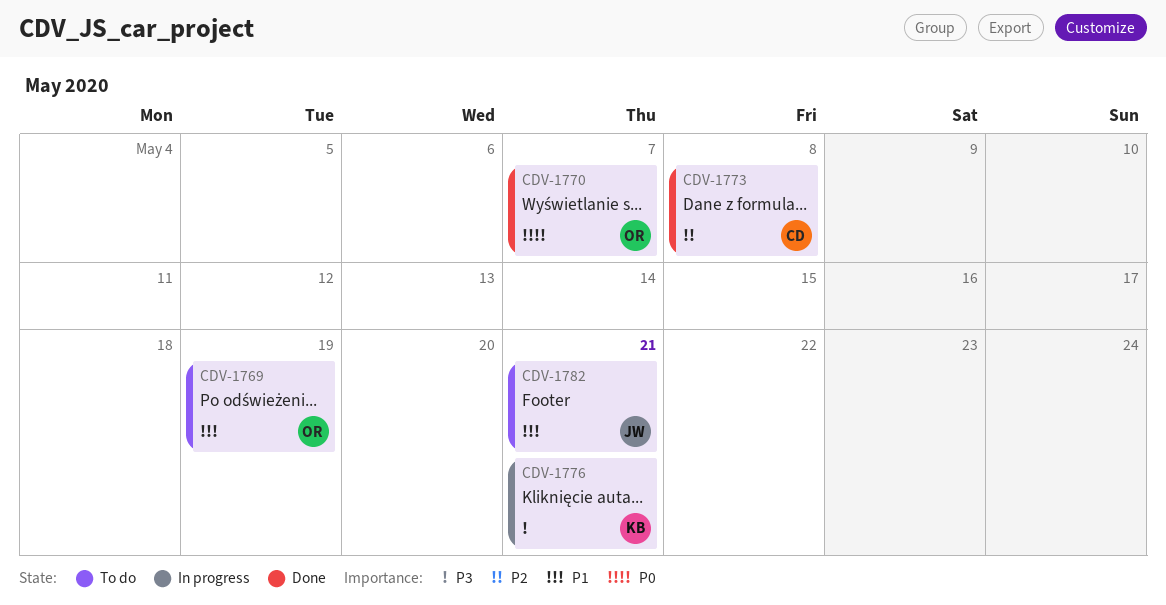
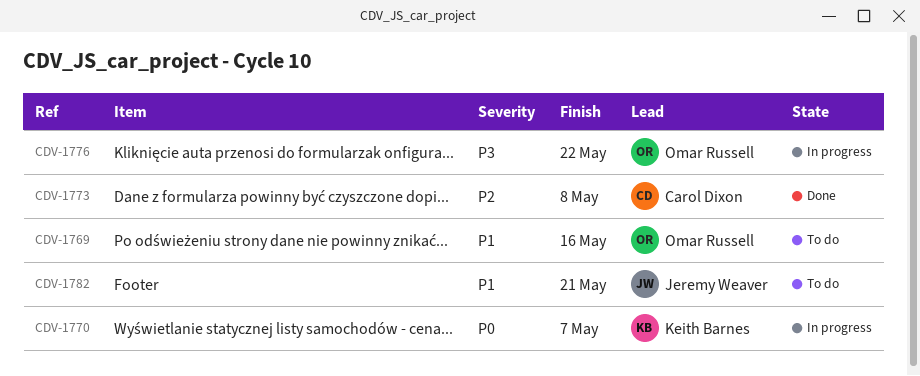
CDV-1769, due: May 19 -> May 16
CDV-1770, status: Done -> In progress
CDV-1770, owner: Omar Russell -> Keith Barnes
CDV-1776, owner: Keith Barnes -> Omar Russell
CDV-1776, due: May 21 -> May 22

